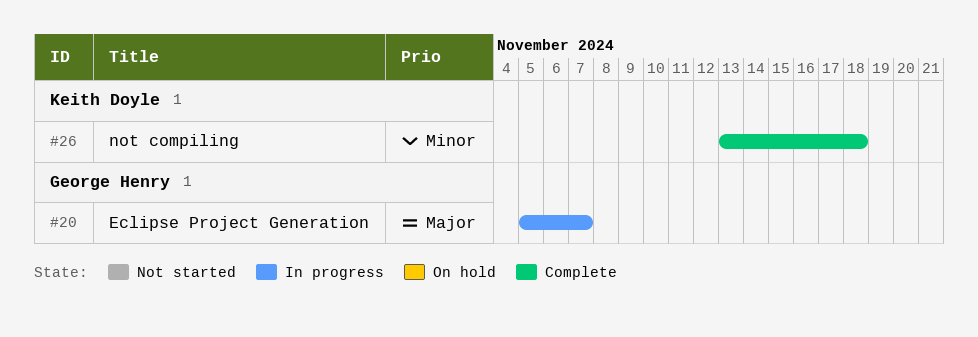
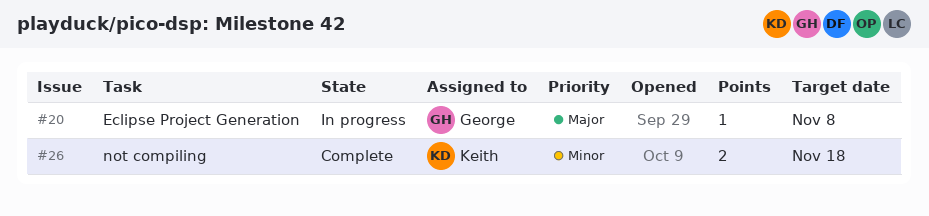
#20, due: Nov 7 -> Nov 8

